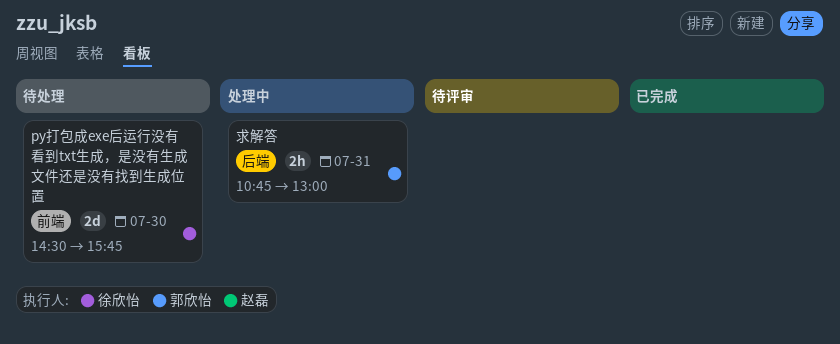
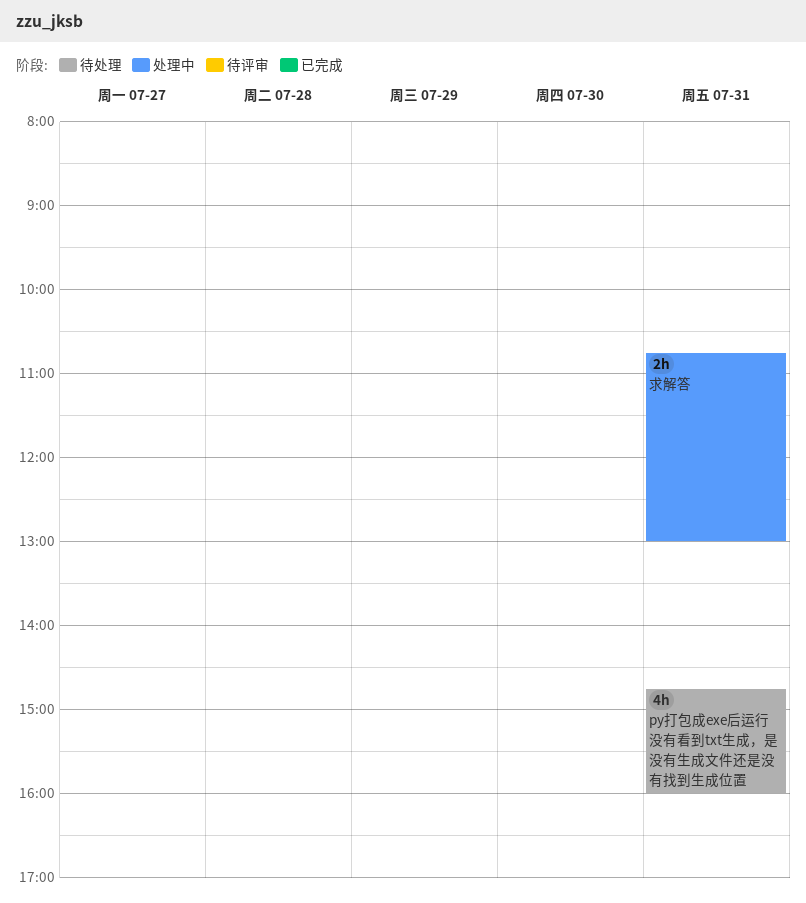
py打包成exe后运行没有看到txt生成，是没有生成文件还是没有找到生成位置, estimate: 2d -> 4h
py打包成exe后运行没有看到txt生成，是没有生成文件还是没有找到生成位置, day: Jul 30 -> Jul 31
py打包成exe后运行没有看到txt生成，是没有生成文件还是没有找到生成位置, begins: 14:30 -> 14:45
py打包成exe后运行没有看到txt生成，是没有生成文件还是没有找到生成位置, ends: 15:45 -> 16:00

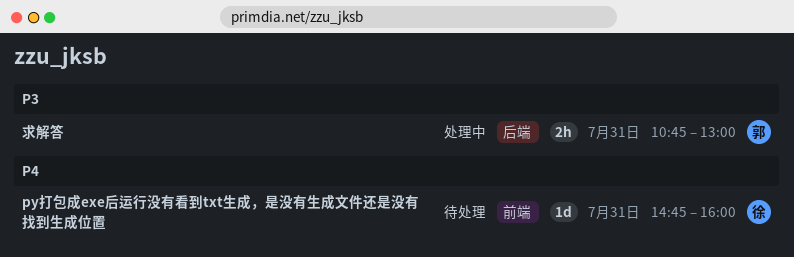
py打包成exe后运行没有看到txt生成，是没有生成文件还是没有找到生成位置, estimate: 4h -> 1d

